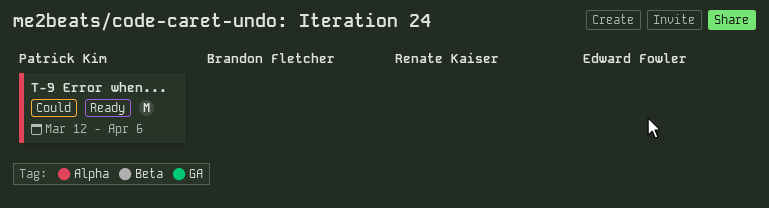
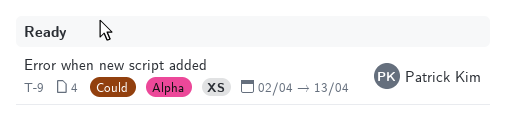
T-9, estimate: M -> XS
T-9, start: Mar 12 -> Apr 2
T-9, due: Apr 6 -> Apr 13

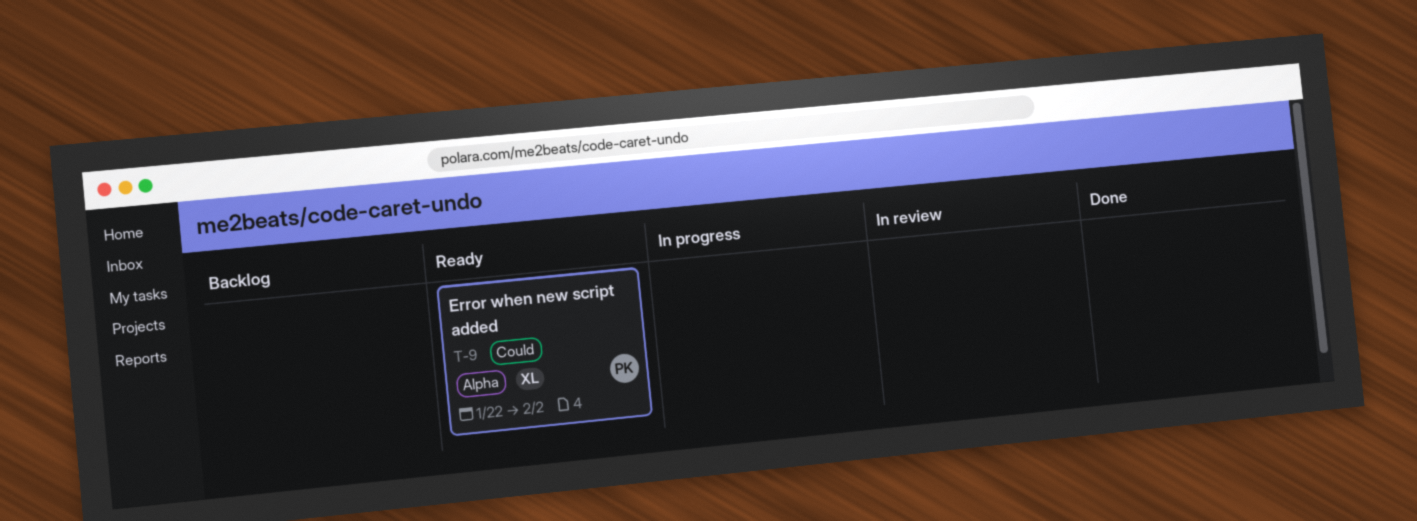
T-9, estimate: XS -> XL
T-9, start: Apr 2 -> Jan 22
T-9, due: Apr 13 -> Feb 2

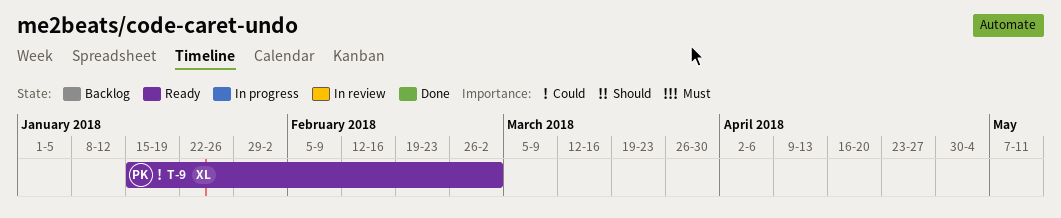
T-9, start: Jan 22 -> Jan 15
T-9, due: Feb 2 -> Mar 2

